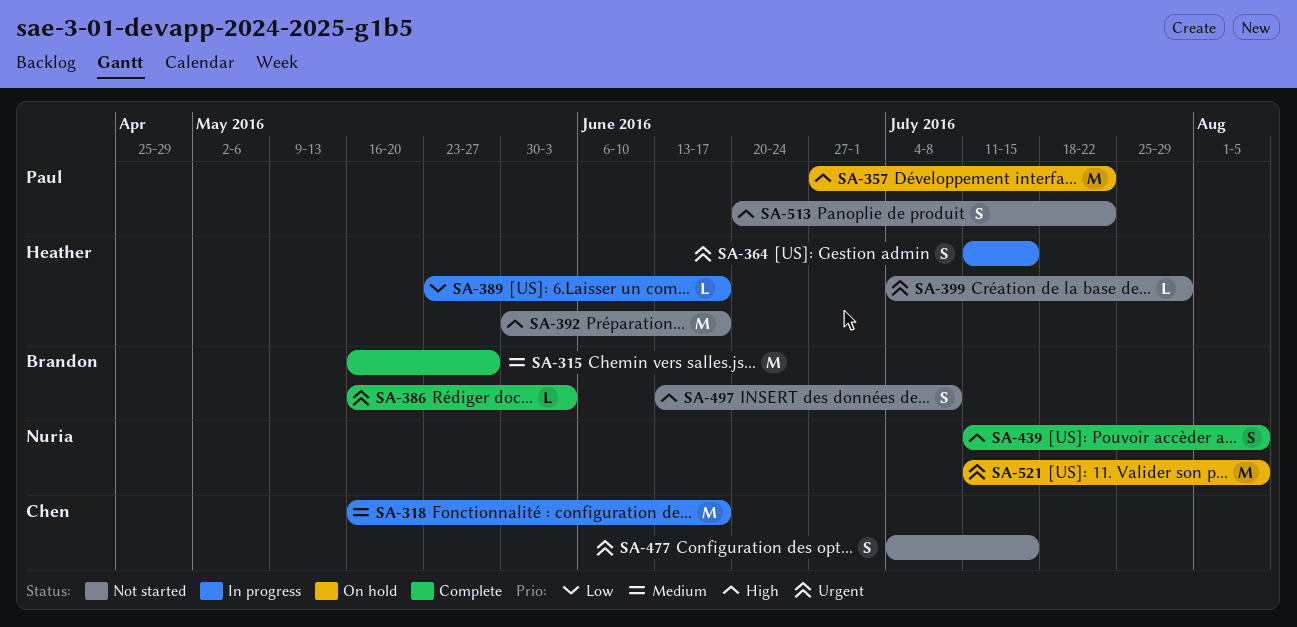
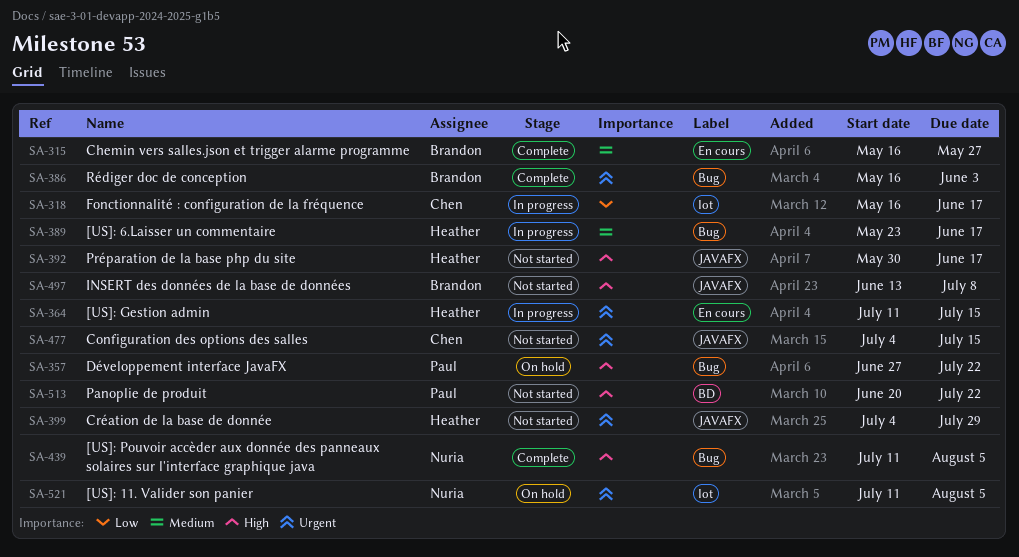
SA-318, priority: Medium -> Low
SA-389, priority: Low -> Medium

